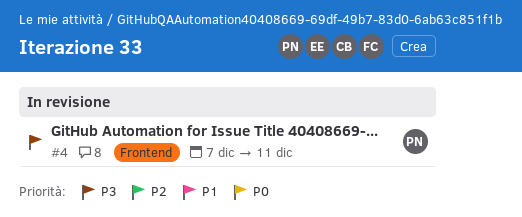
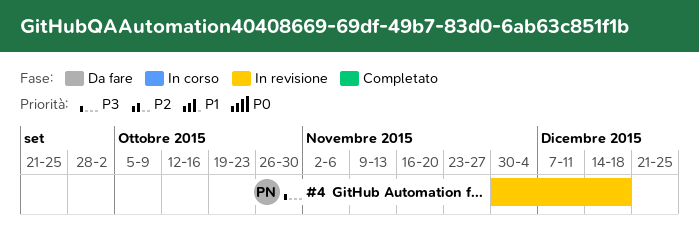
#4, start: Dec 7 -> Nov 30
#4, due: Dec 11 -> Dec 18

